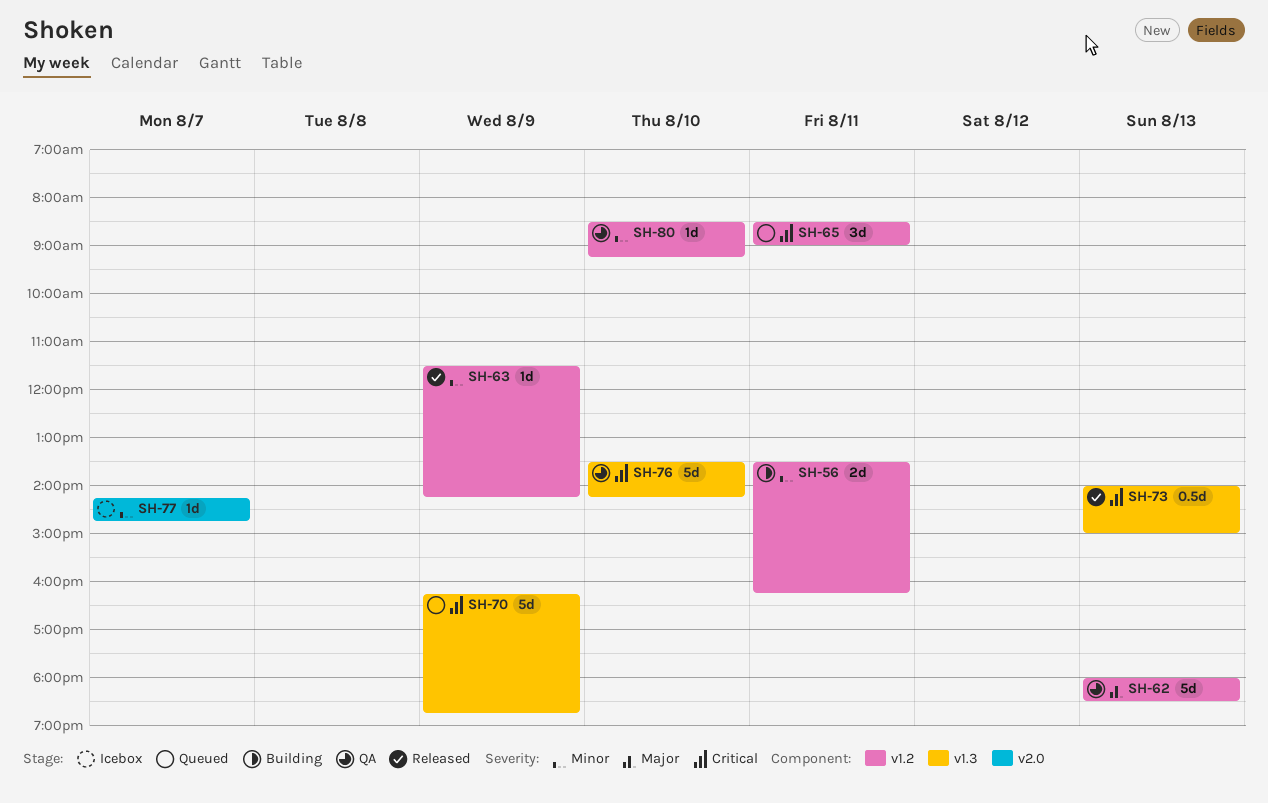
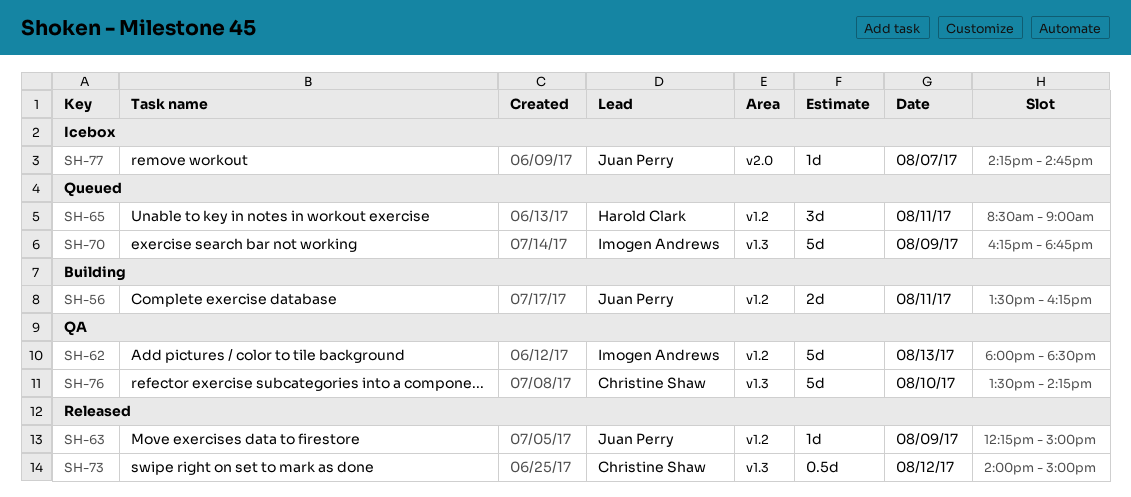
SH-63, begins: 11:30 -> 12:15
SH-63, ends: 14:15 -> 15:00
SH-73, day: Aug 13 -> Aug 12
SH-80: present -> none

